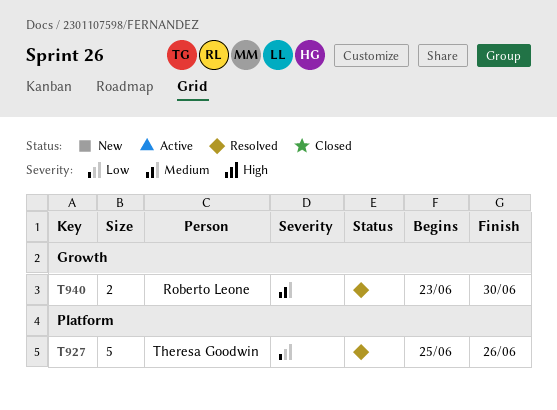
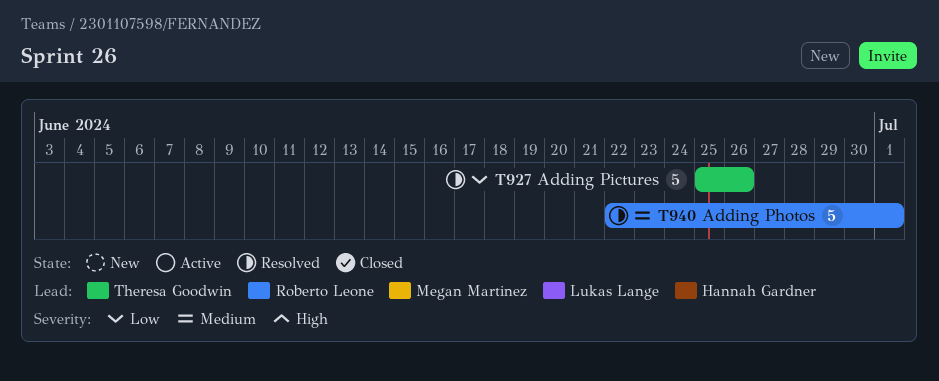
T940, estimate: 2 -> 5
T940, start: Jun 23 -> Jun 22
T940, due: Jun 30 -> Jul 1

